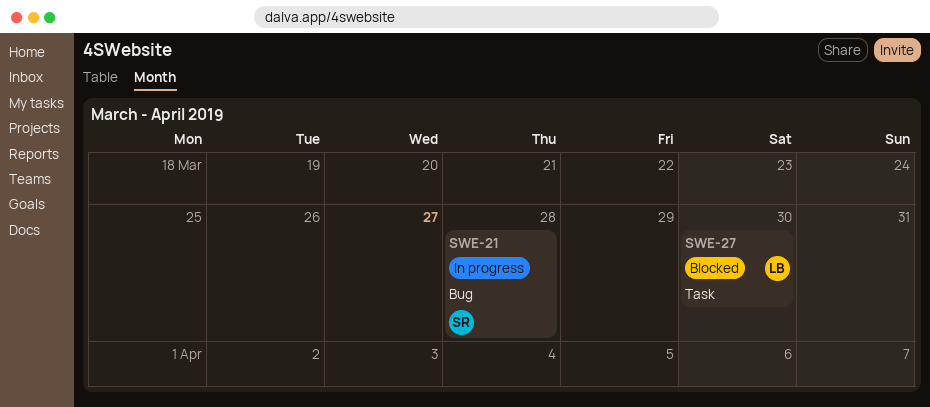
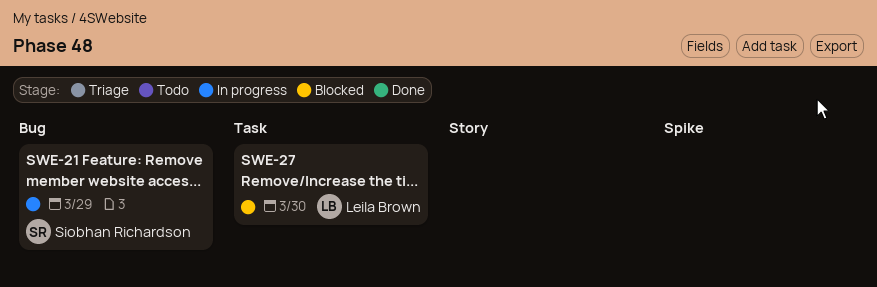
SWE-21, due: Mar 28 -> Mar 29

